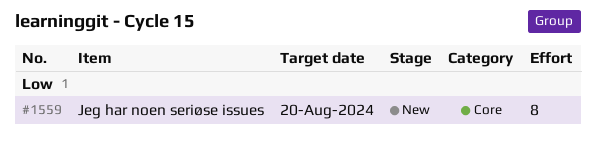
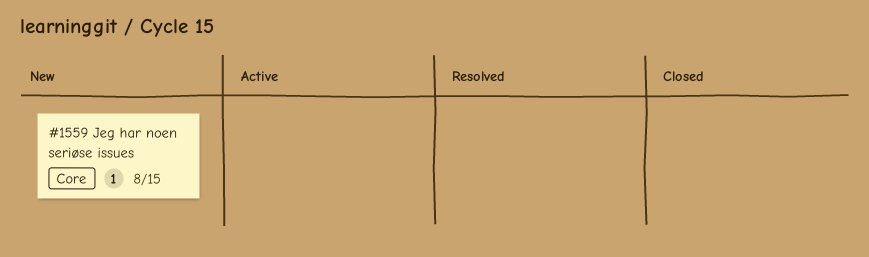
#1559, estimate: 8 -> 1
#1559, due: Aug 20 -> Aug 15

